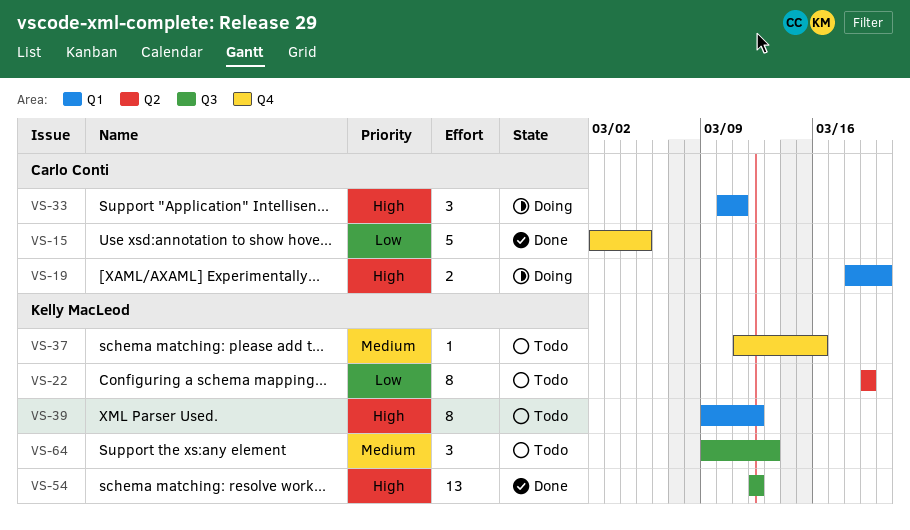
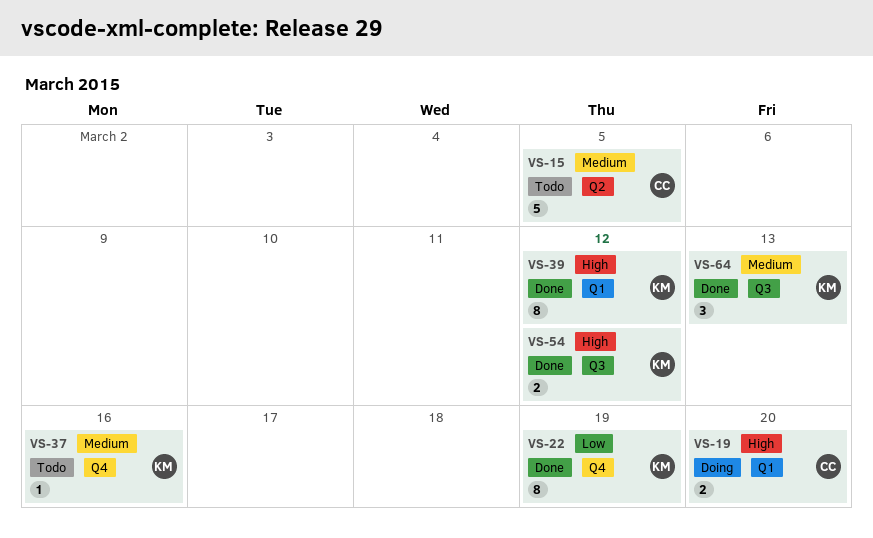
VS-15, status: Done -> Todo
VS-15, priority: Low -> Medium
VS-15, label: Q4 -> Q2
VS-22, status: Todo -> Done
VS-22, label: Q2 -> Q4
VS-33: present -> none
VS-39, status: Todo -> Done
VS-54, estimate: 13 -> 2
VS-64, status: Todo -> Done

